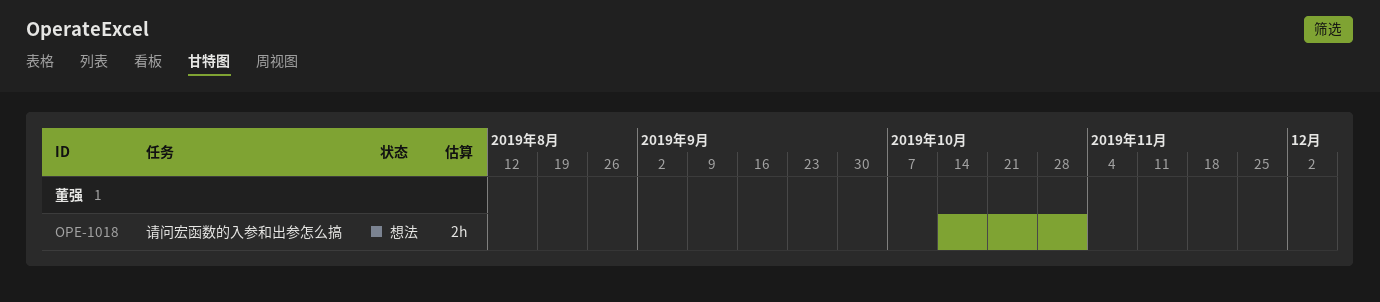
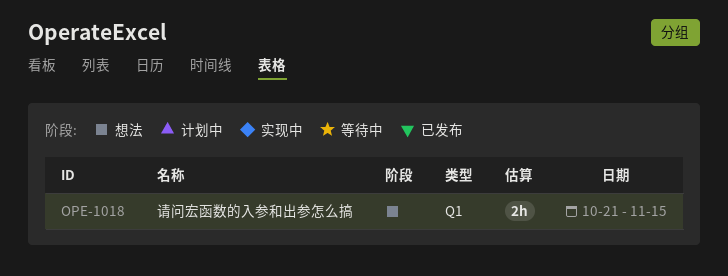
OPE-1018, start: Oct 14 -> Oct 21
OPE-1018, due: Nov 1 -> Nov 15

